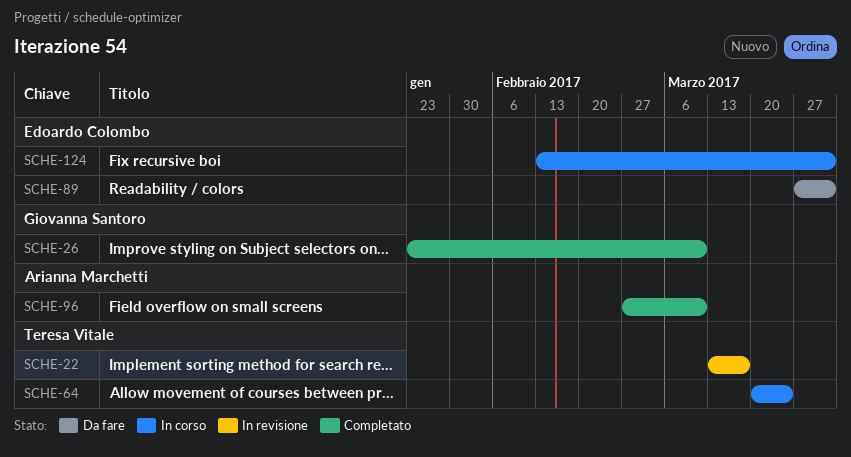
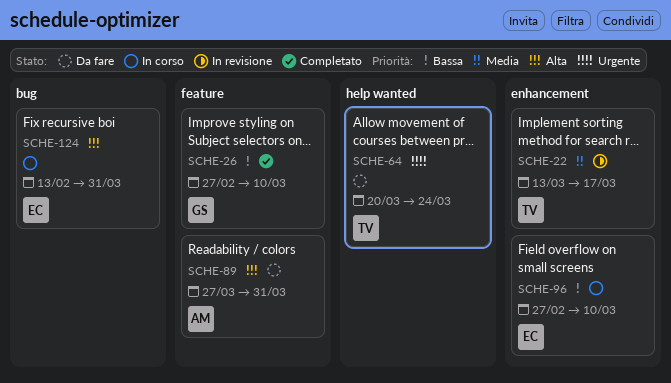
SCHE-26, start: Jan 23 -> Feb 27
SCHE-64, status: In corso -> Da fare
SCHE-89, owner: Edoardo Colombo -> Arianna Marchetti
SCHE-96, status: Completato -> In corso
SCHE-96, owner: Arianna Marchetti -> Edoardo Colombo

